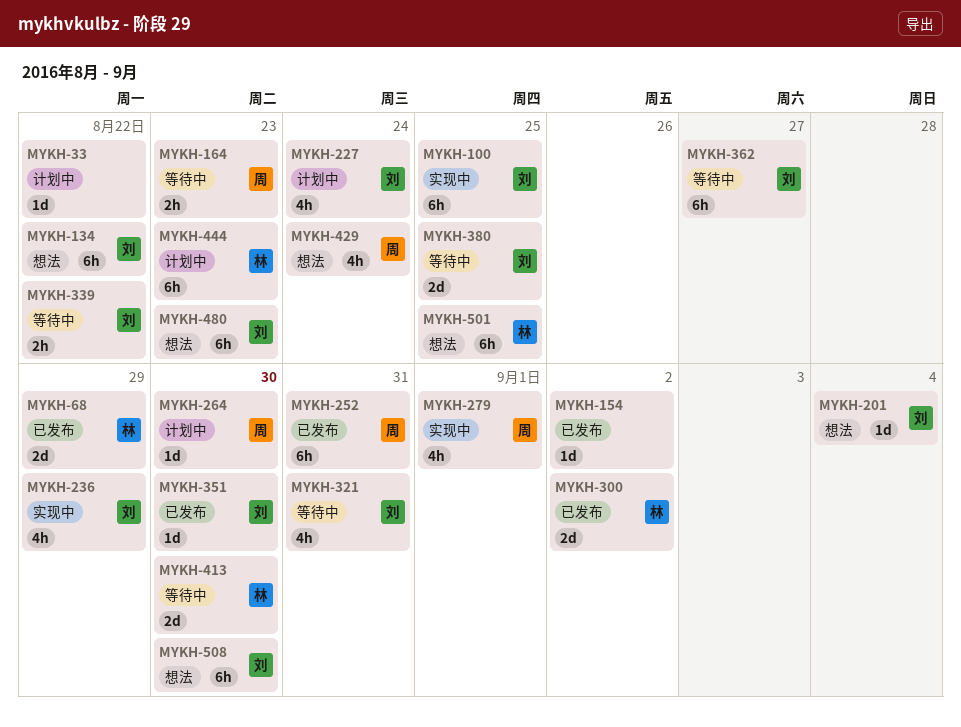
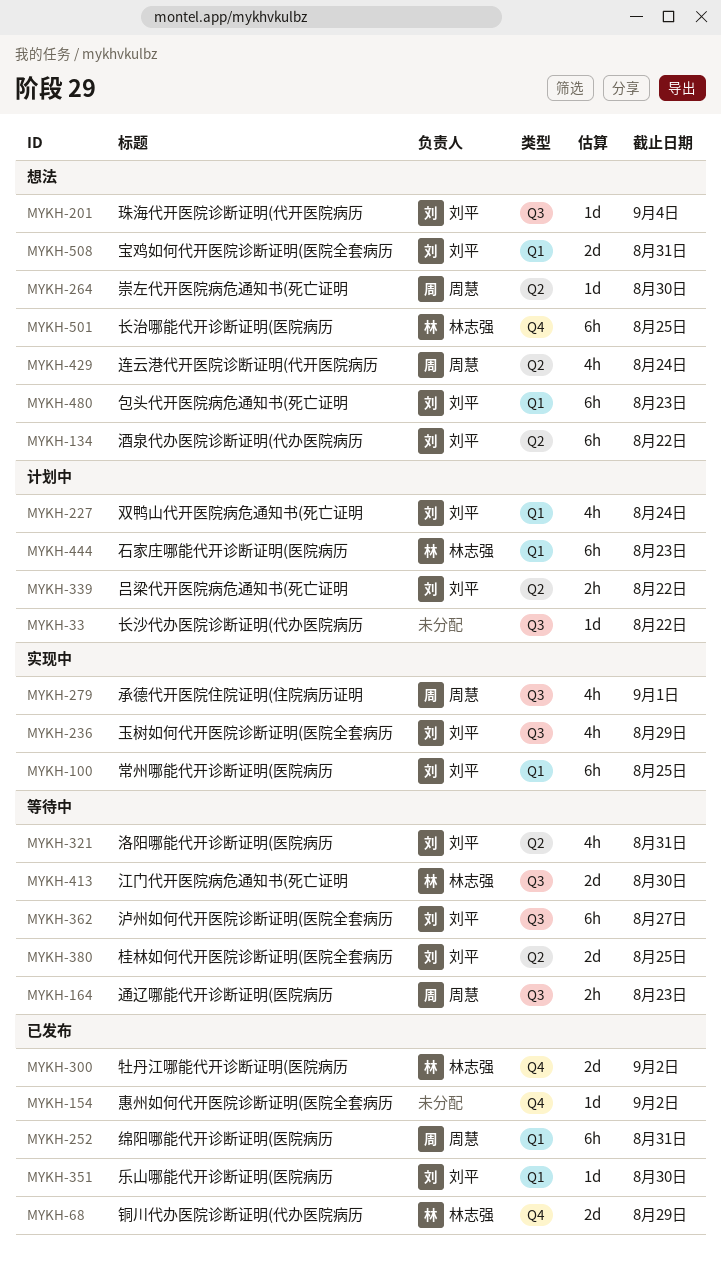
MYKH-264, status: 计划中 -> 想法
MYKH-339, status: 等待中 -> 计划中
MYKH-508, estimate: 6h -> 2d
MYKH-508, due: Aug 30 -> Aug 31

